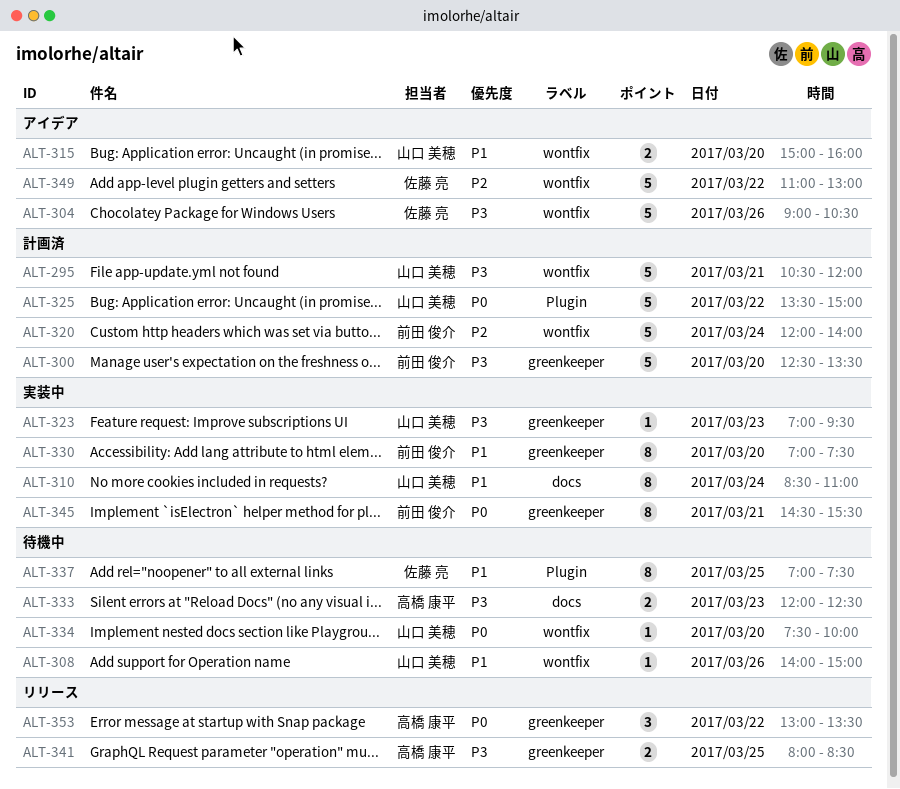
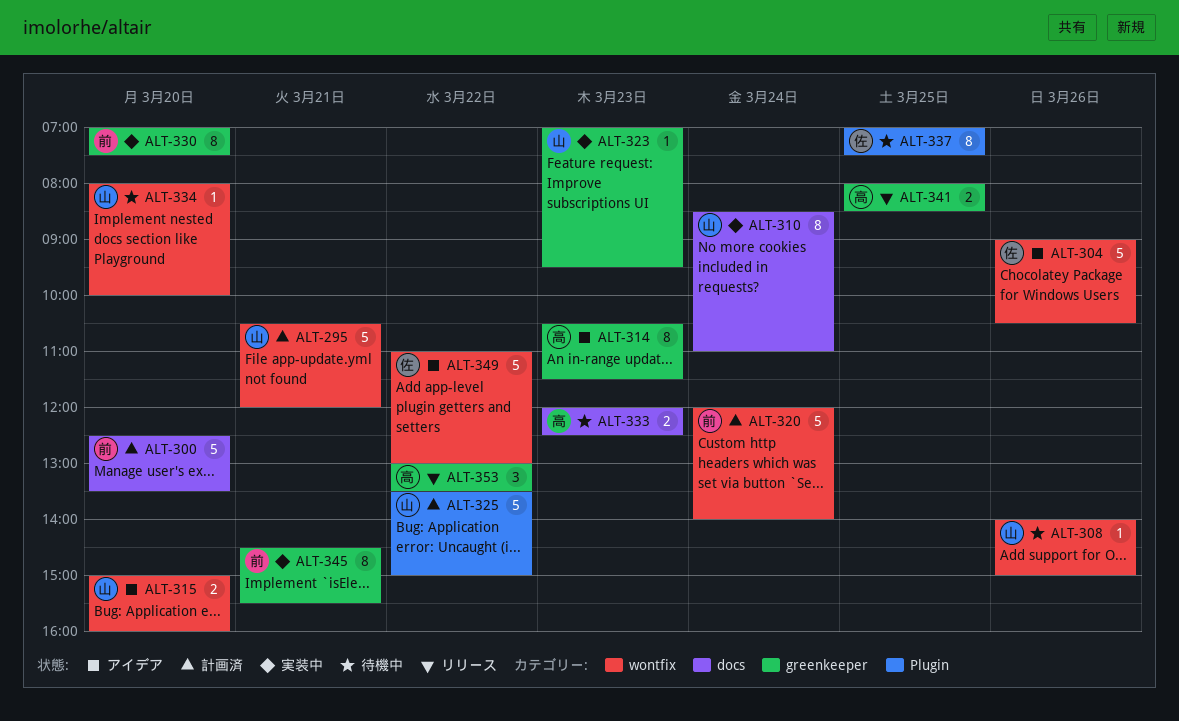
ALT-300, label: greenkeeper -> docs
ALT-314: none -> present
ALT-334, begins: 07:30 -> 08:00

